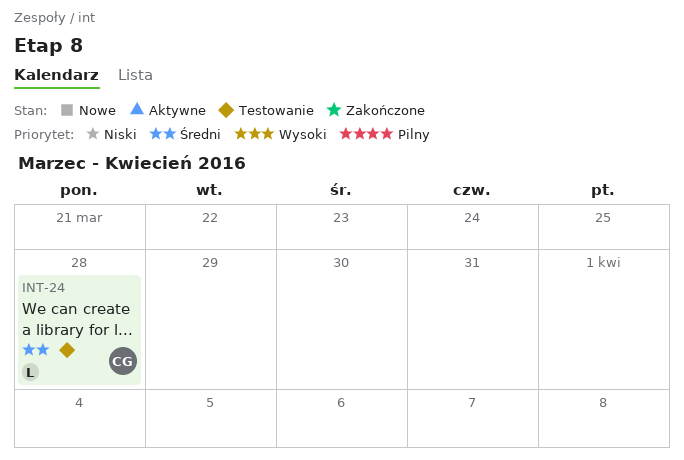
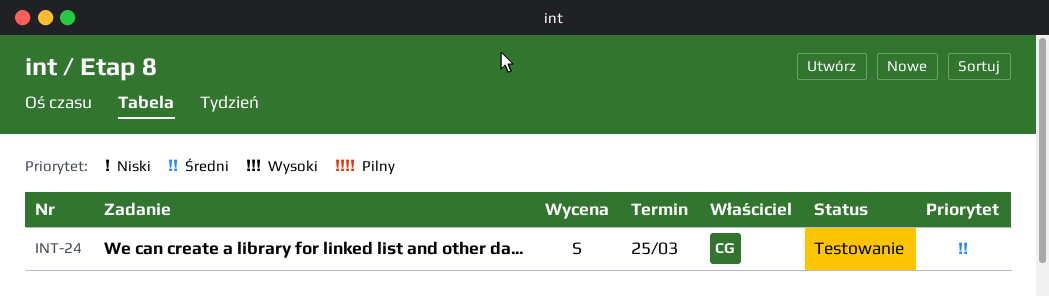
INT-24, estimate: L -> S
INT-24, due: Mar 28 -> Mar 25

